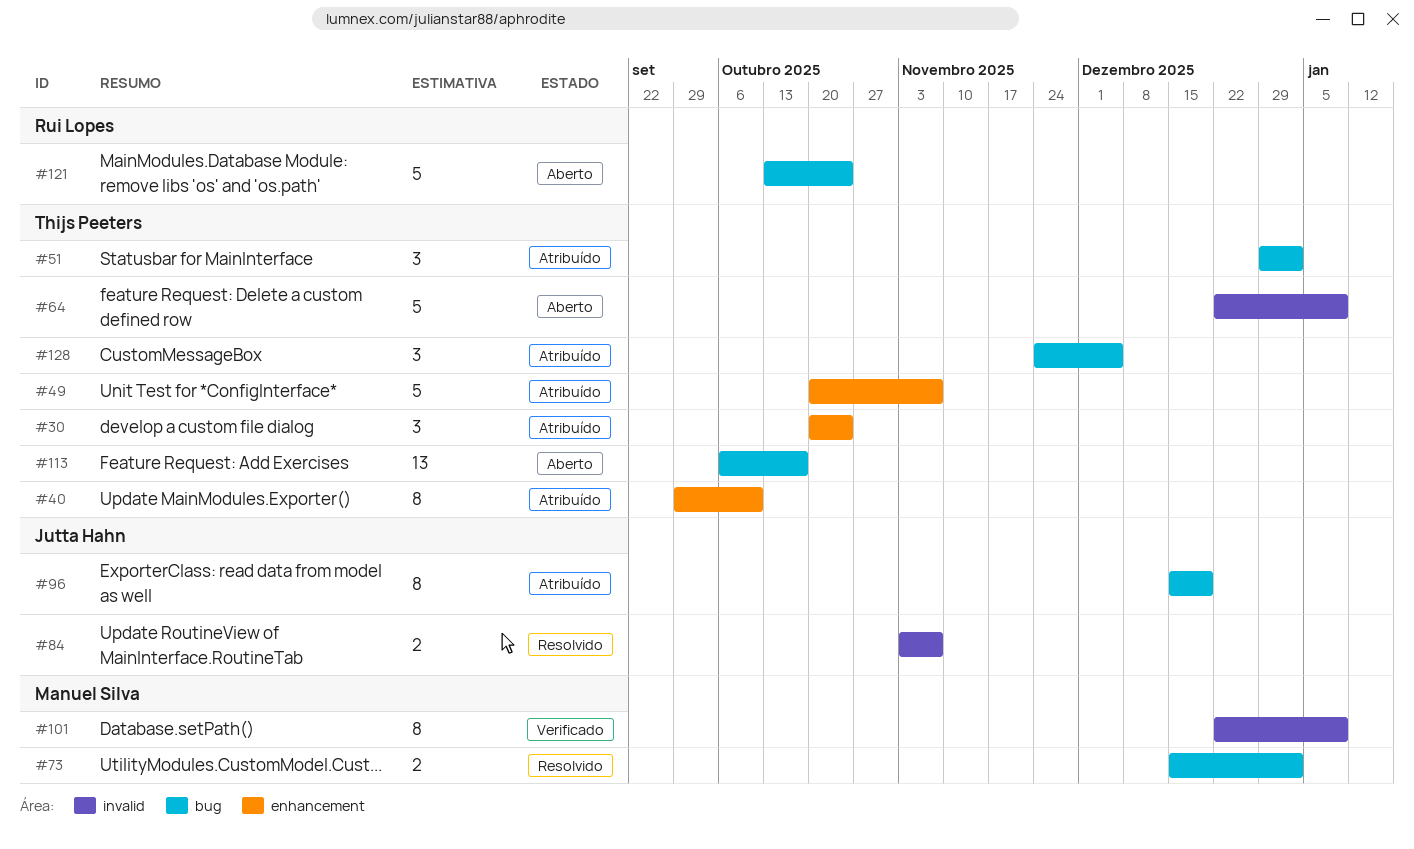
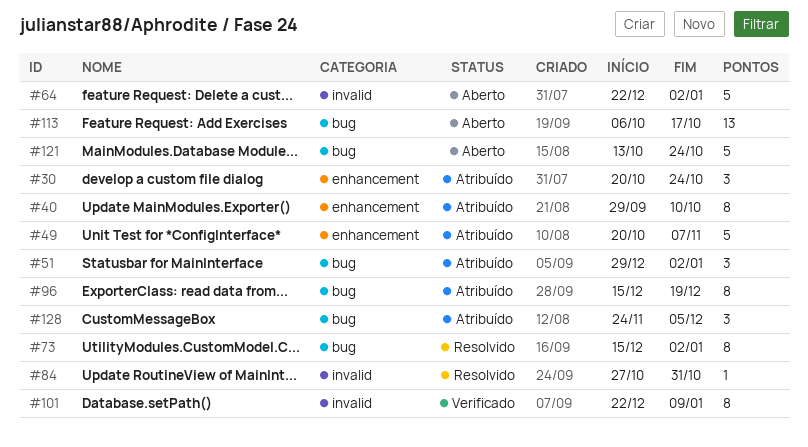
#64, due: Jan 9 -> Jan 2
#73, estimate: 2 -> 8
#84, estimate: 2 -> 1
#84, start: Nov 3 -> Oct 27
#84, due: Nov 7 -> Oct 31

